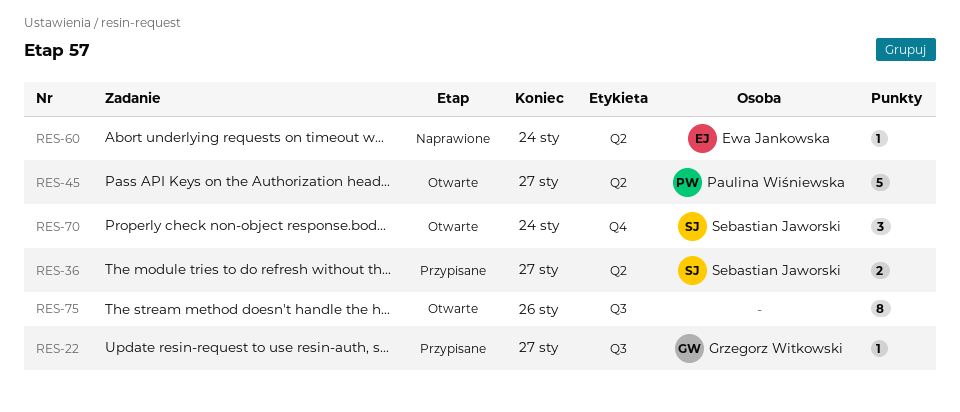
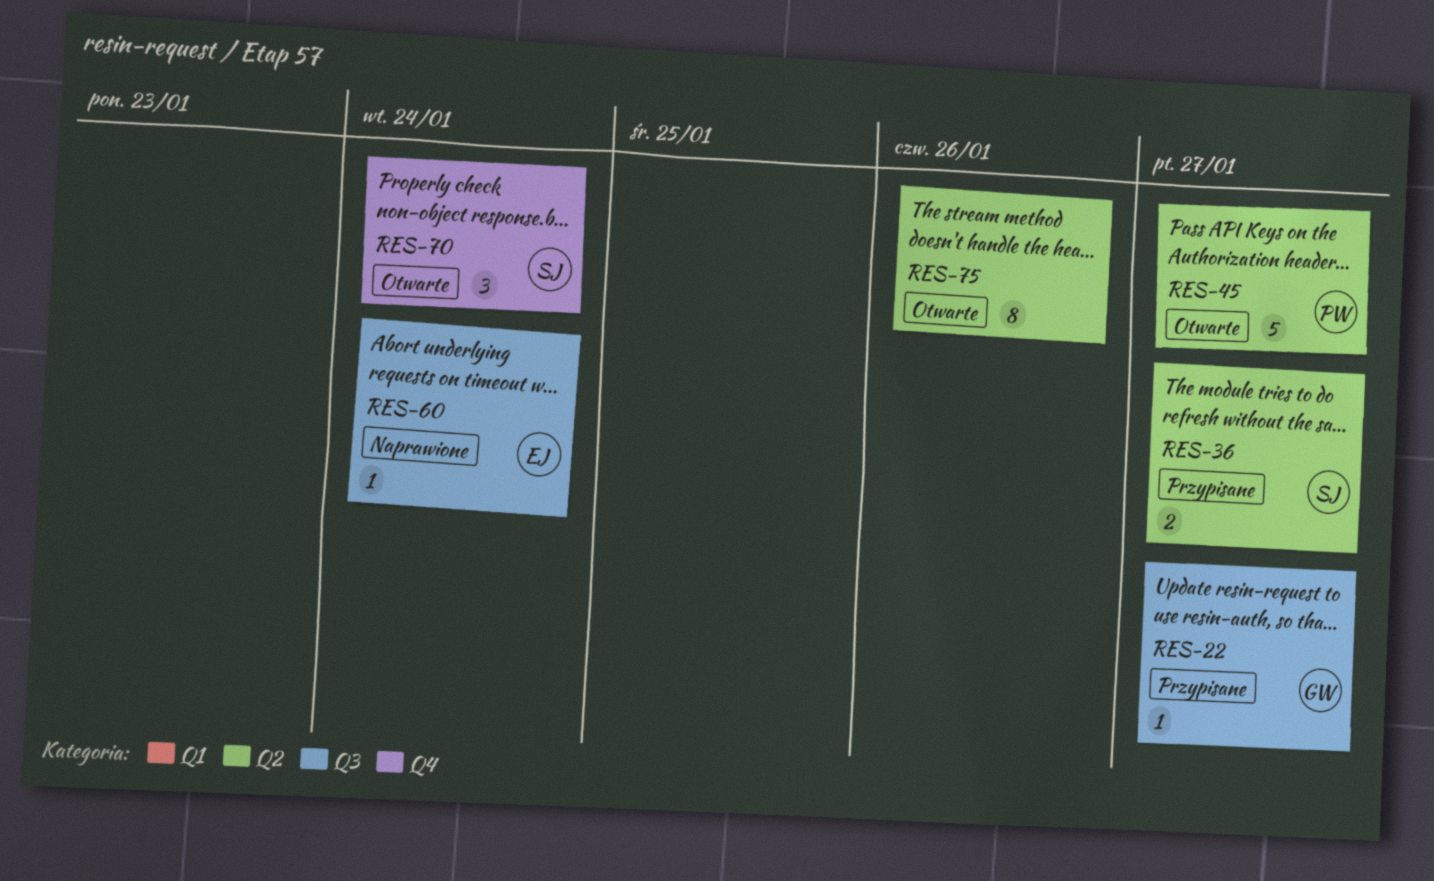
RES-60, label: Q2 -> Q3
RES-75, label: Q3 -> Q2

